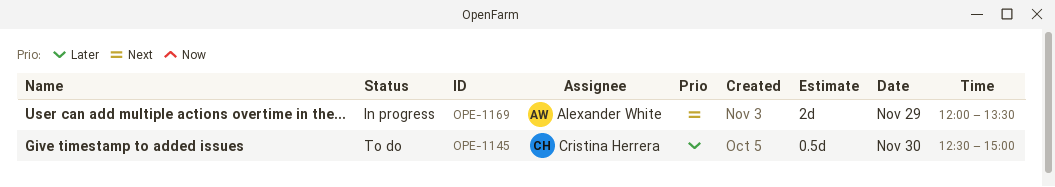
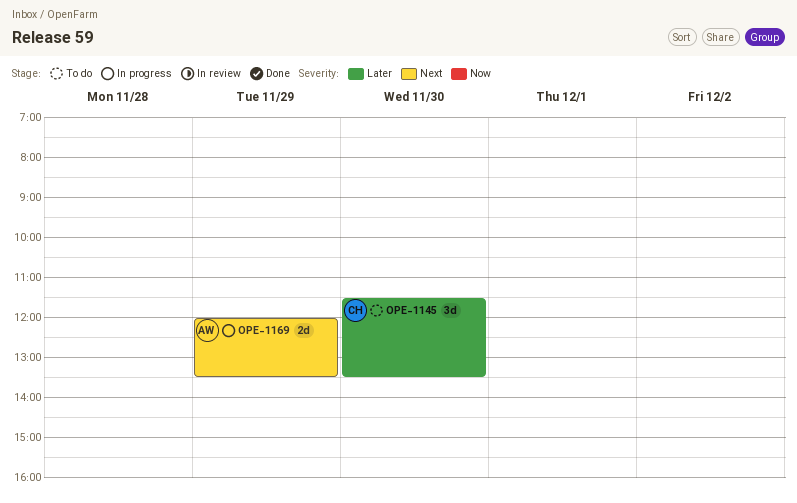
OPE-1145, estimate: 0.5d -> 3d
OPE-1145, begins: 12:30 -> 11:30
OPE-1145, ends: 15:00 -> 13:30

